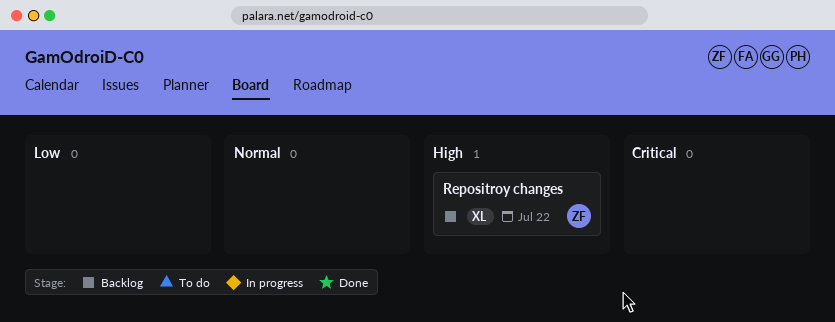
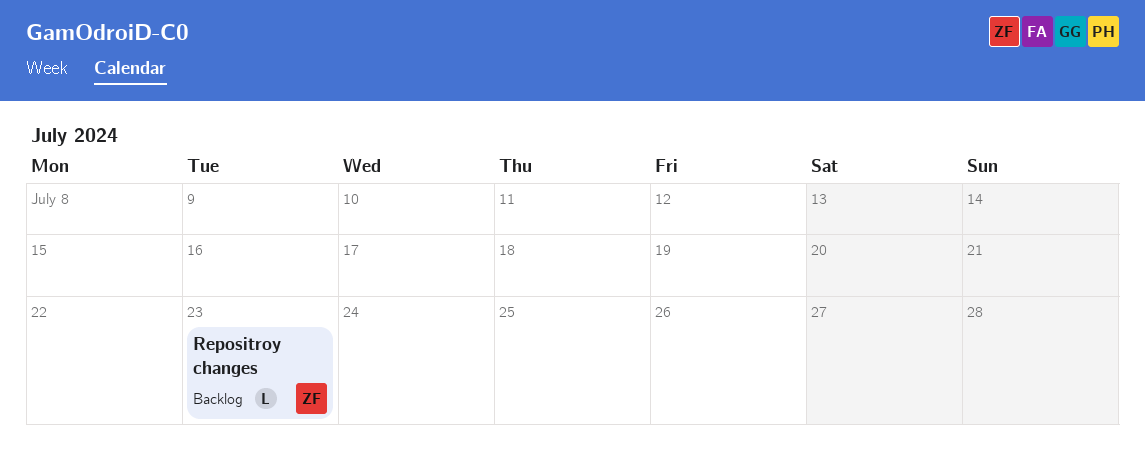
Repositroy changes, estimate: XL -> L
Repositroy changes, due: Jul 22 -> Jul 23

